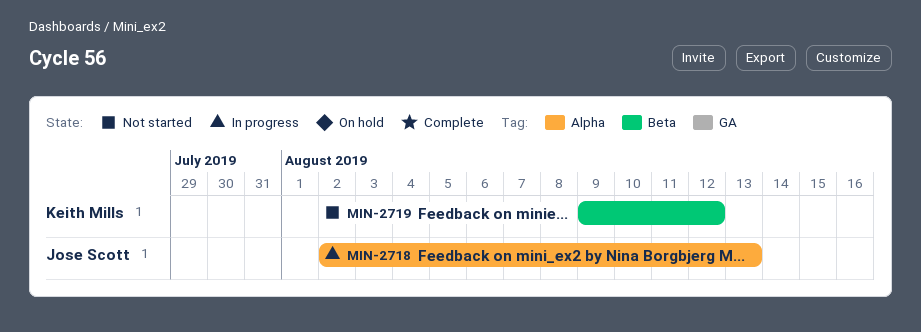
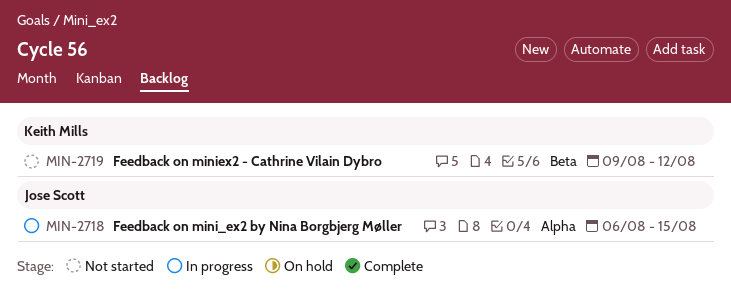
MIN-2718, start: Aug 2 -> Aug 6
MIN-2718, due: Aug 13 -> Aug 15

